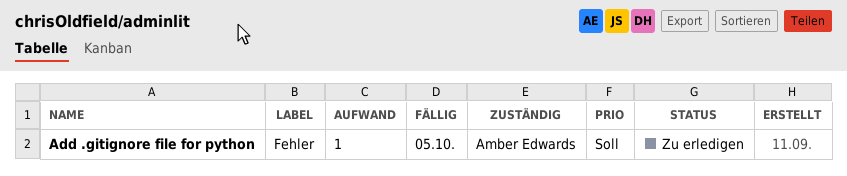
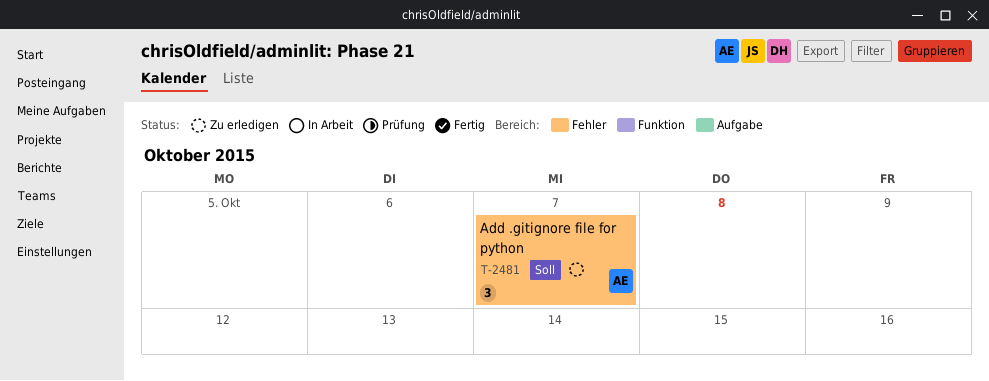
Add .gitignore file for python, estimate: 1 -> 3
Add .gitignore file for python, due: Oct 5 -> Oct 7

